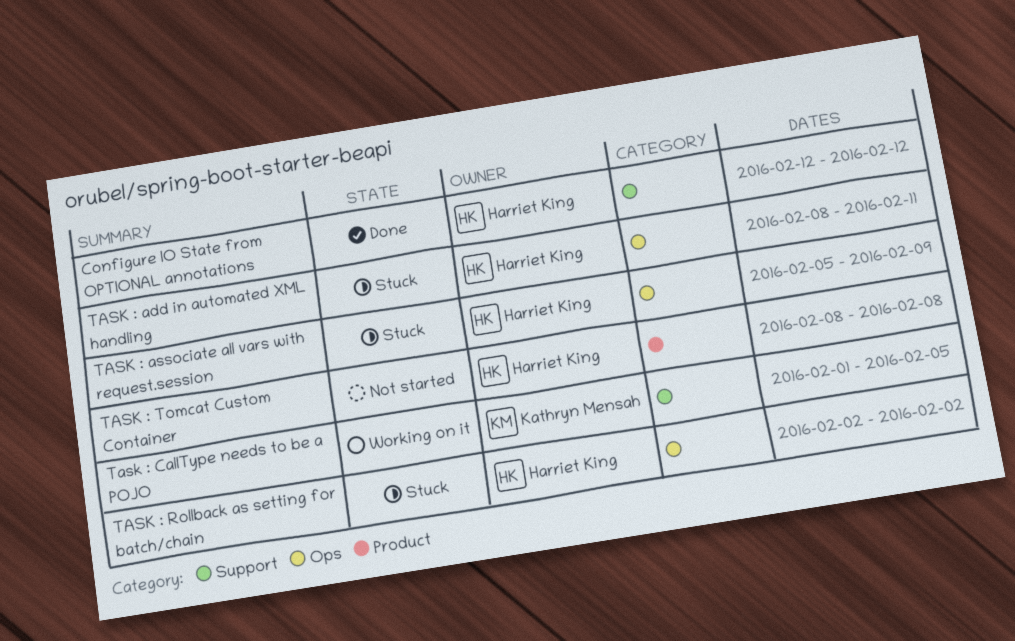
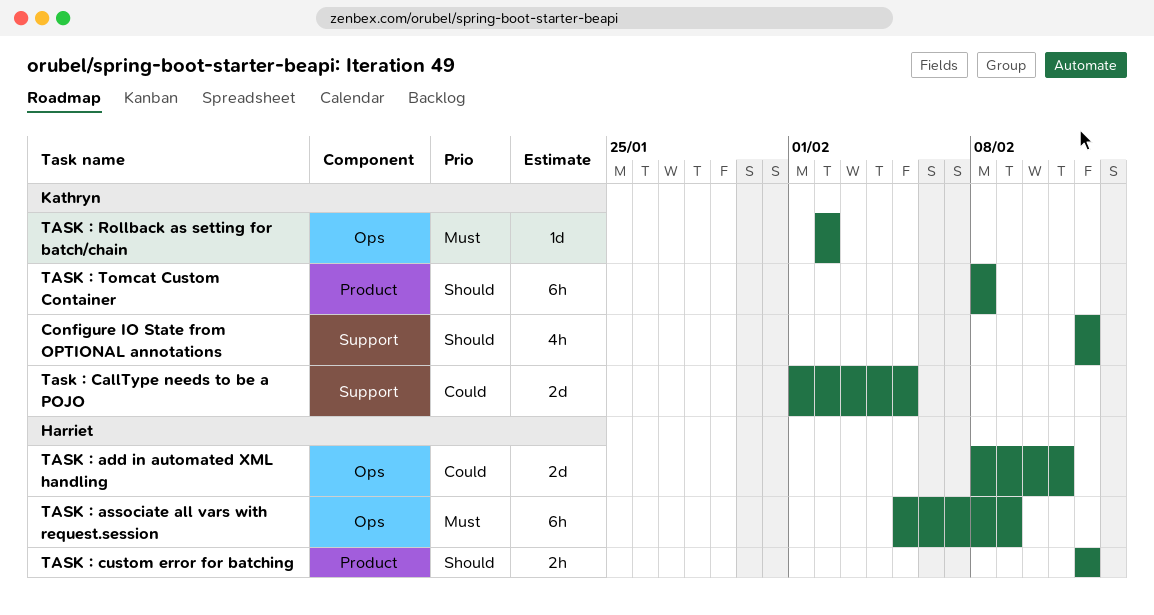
Configure IO State from OPTIONAL annotations, owner: Harriet King -> Kathryn Mensah
TASK : custom error for batching: none -> present
TASK : Rollback as setting for batch/chain, owner: Harriet King -> Kathryn Mensah
TASK : Tomcat Custom Container, owner: Harriet King -> Kathryn Mensah

